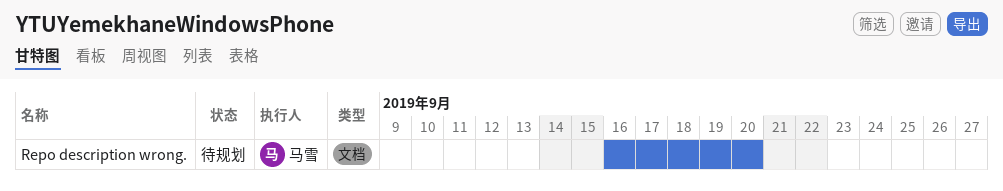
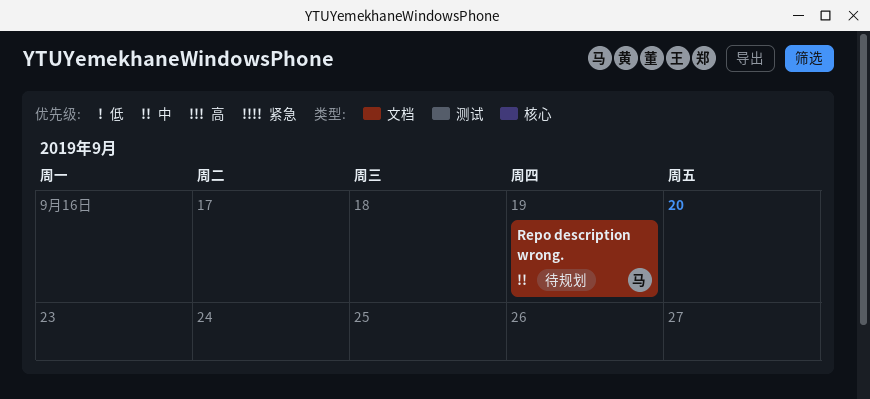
Repo description wrong., due: Sep 20 -> Sep 19

